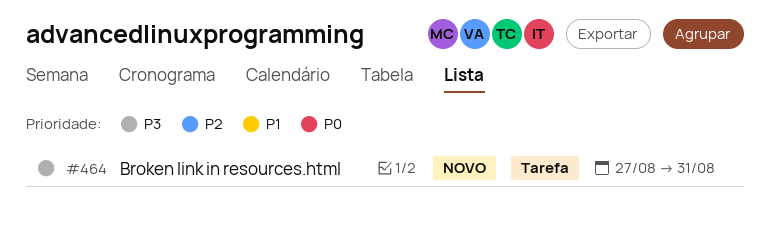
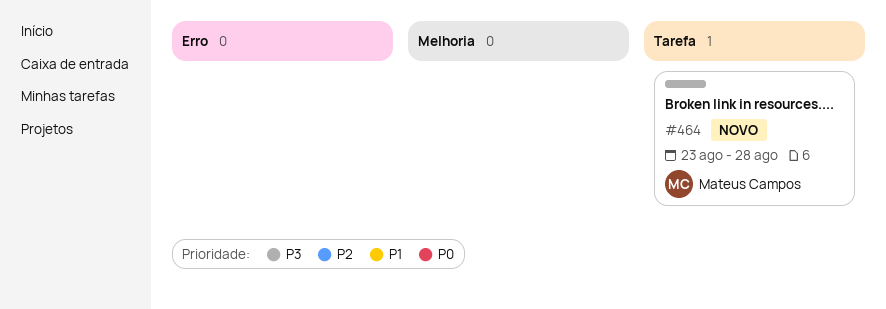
#464, start: Aug 27 -> Aug 23
#464, due: Aug 31 -> Aug 28

